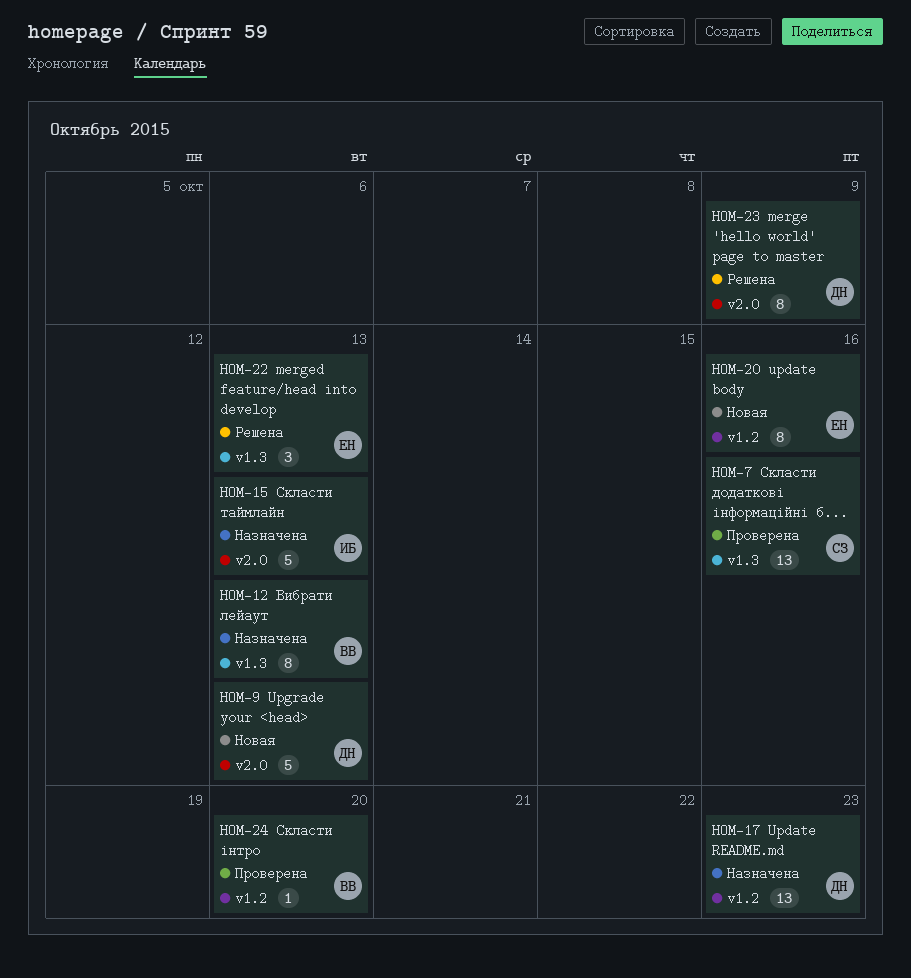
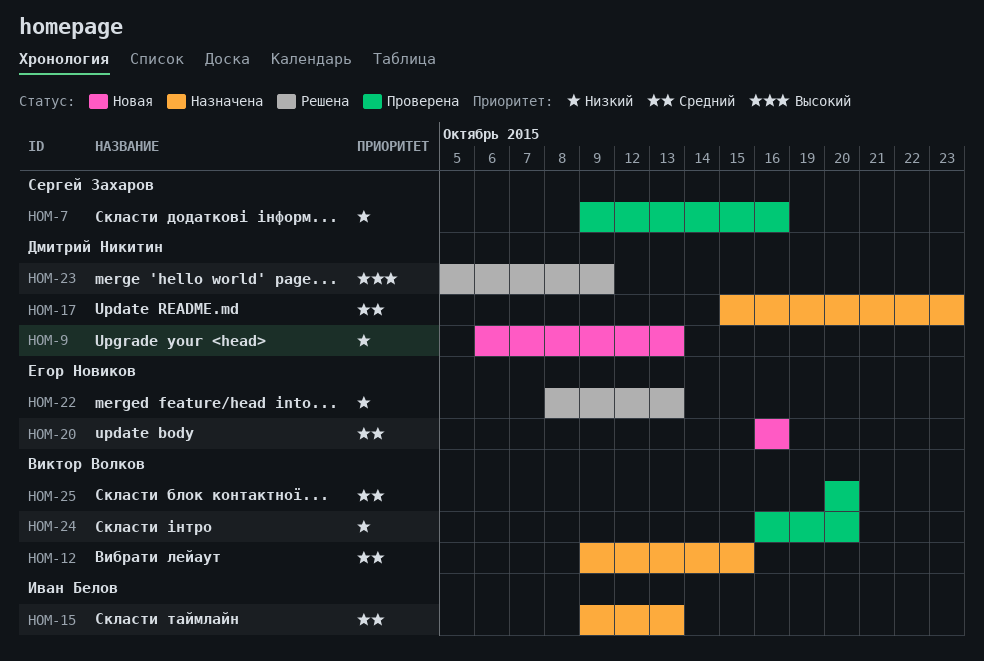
HOM-12, due: Oct 13 -> Oct 15
HOM-25: none -> present

